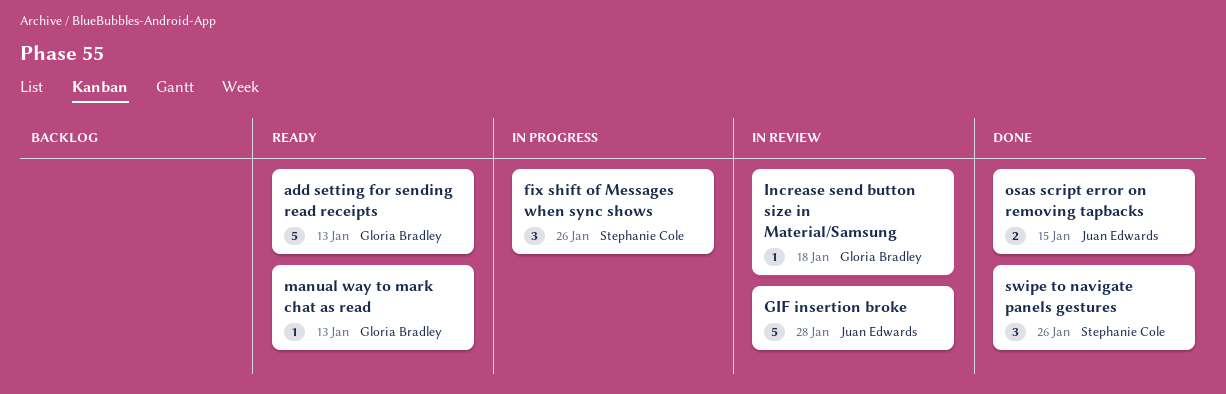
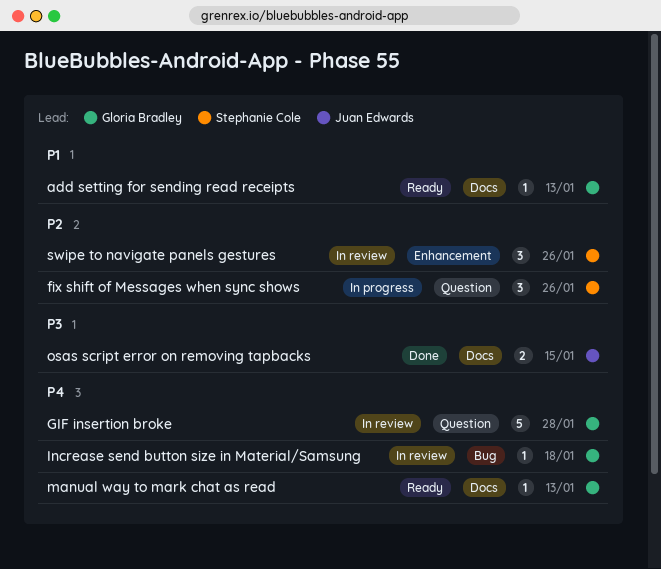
add setting for sending read receipts, estimate: 5 -> 1
GIF insertion broke, owner: Juan Edwards -> Gloria Bradley
swipe to navigate panels gestures, status: Done -> In review

